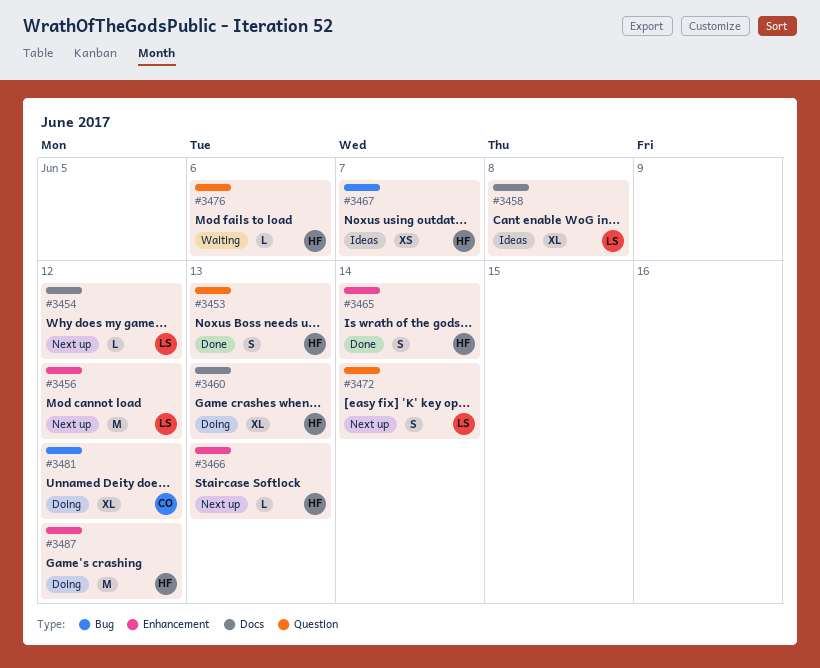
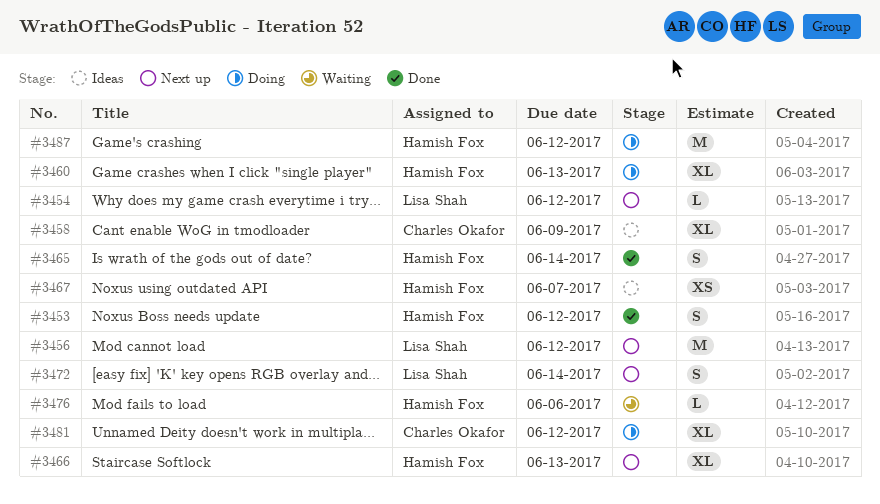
#3453, due: Jun 13 -> Jun 12
#3458, owner: Lisa Shah -> Charles Okafor
#3458, due: Jun 8 -> Jun 9
#3466, estimate: L -> XL

